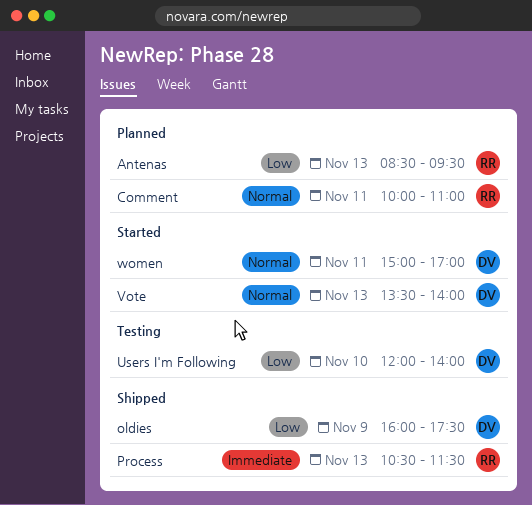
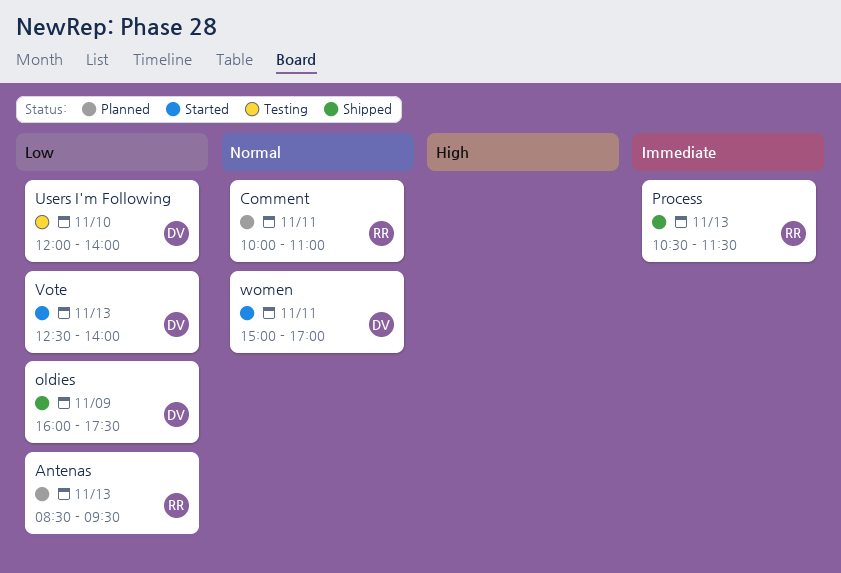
Vote, priority: Normal -> Low
Vote, begins: 13:30 -> 12:30

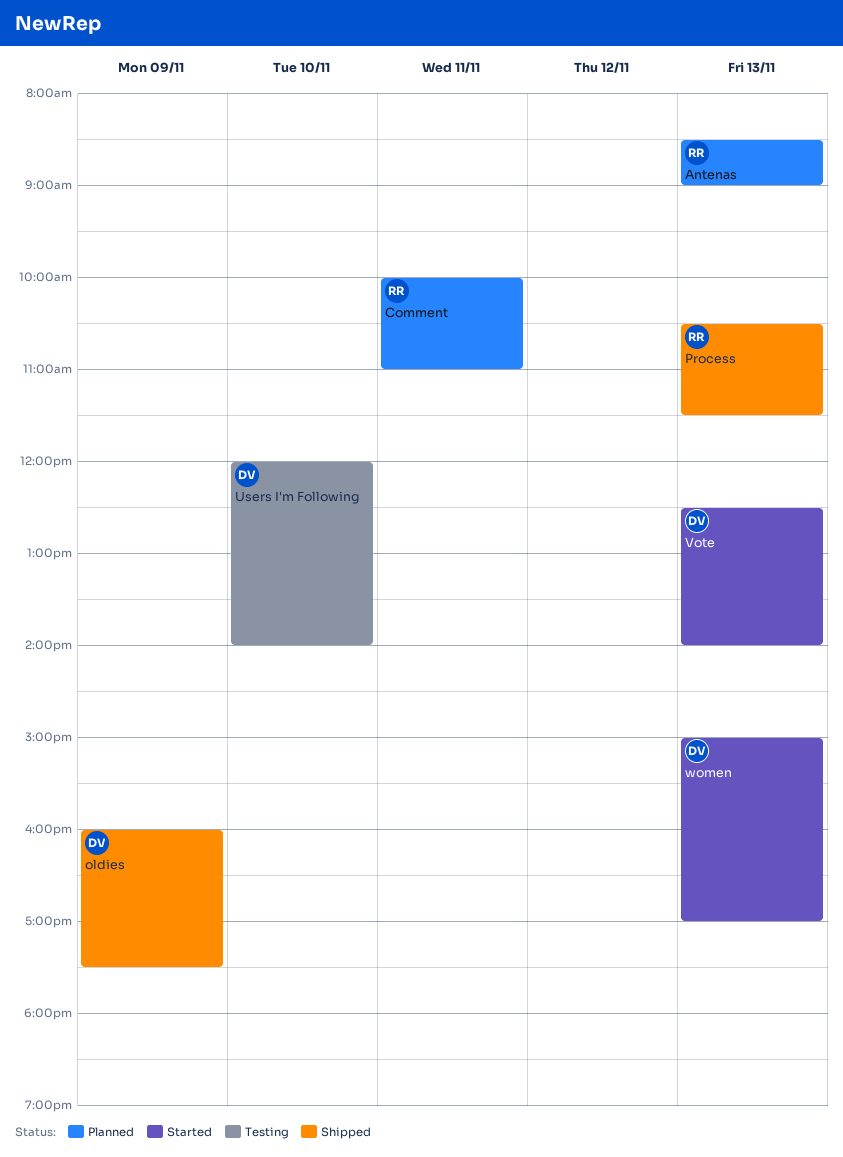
Antenas, ends: 09:30 -> 09:00
women, day: Nov 11 -> Nov 13

